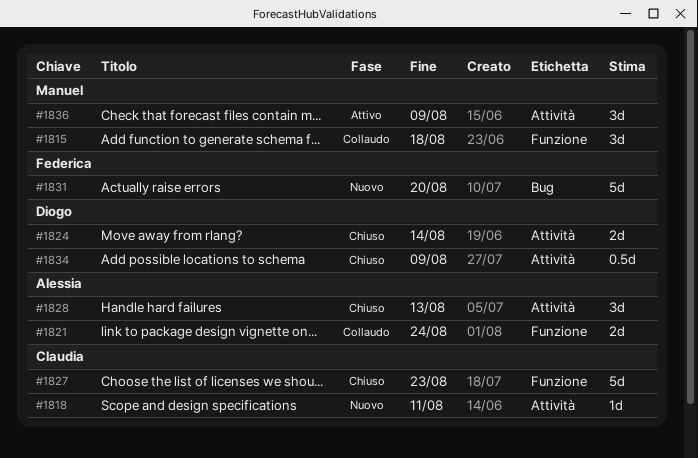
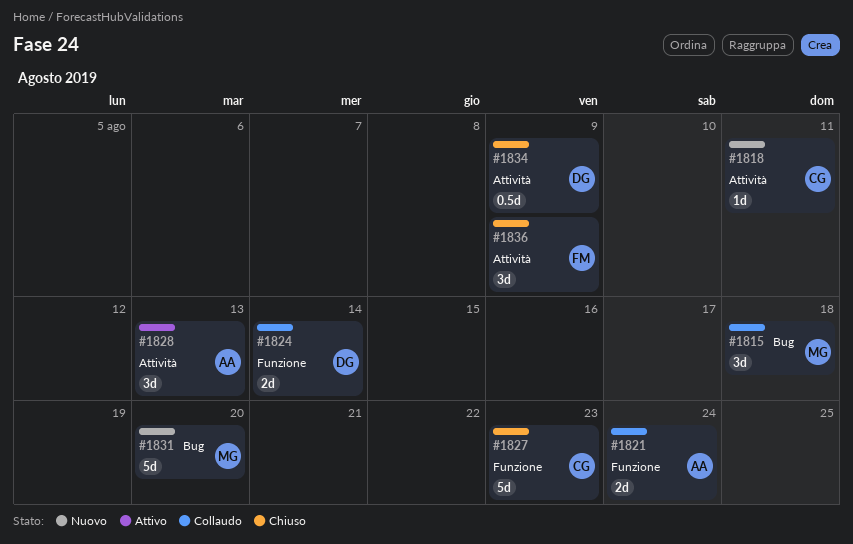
#1815, label: Funzione -> Bug
#1824, status: Chiuso -> Collaudo
#1824, label: Attività -> Funzione
#1828, status: Chiuso -> Attivo
#1831, owner: Federica -> Manuel
#1836, status: Attivo -> Chiuso
#1836, owner: Manuel -> Federica

